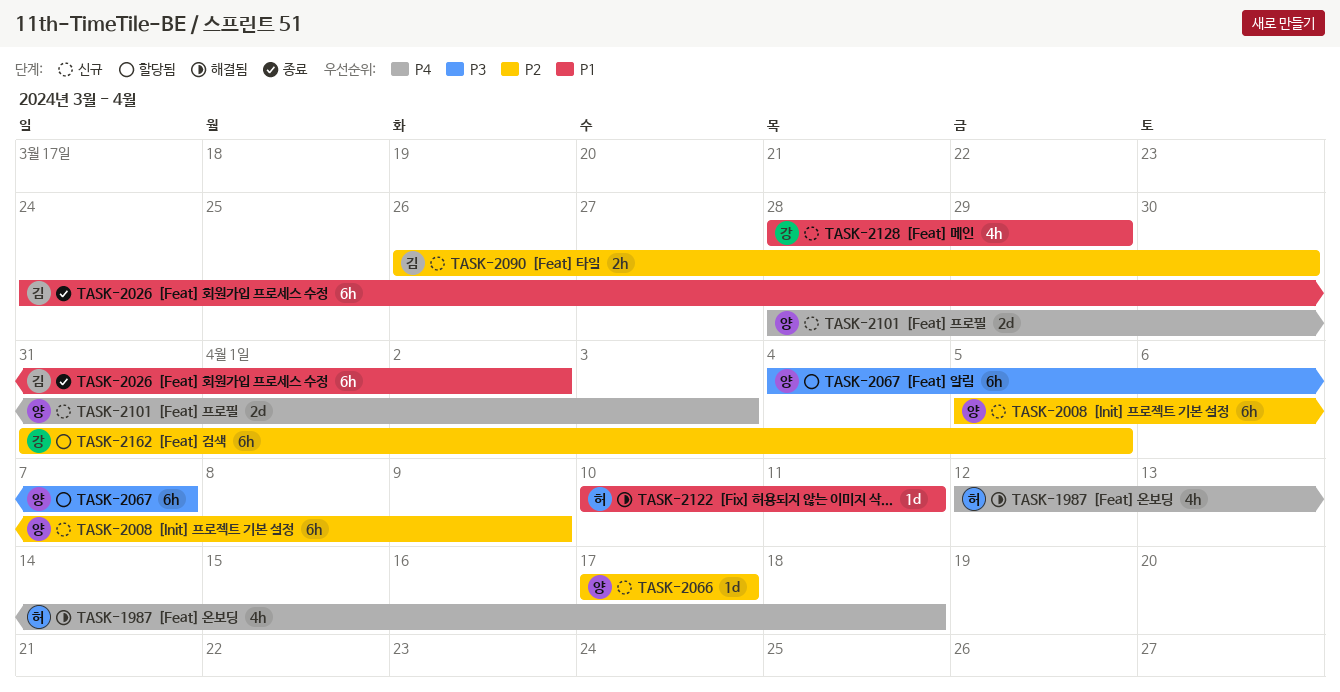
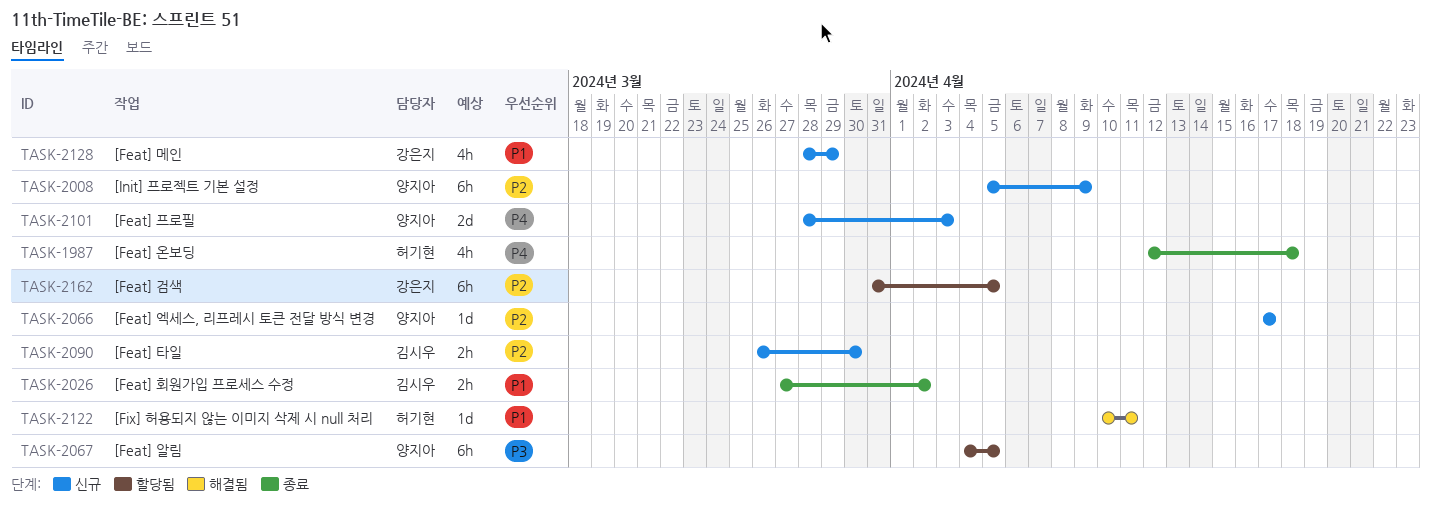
TASK-1987, status: 해결됨 -> 종료
TASK-2026, estimate: 6h -> 2h
TASK-2026, start: Mar 24 -> Mar 27
TASK-2067, due: Apr 7 -> Apr 5

